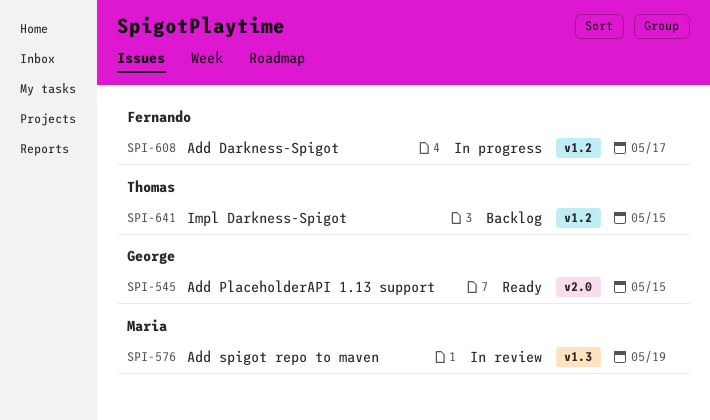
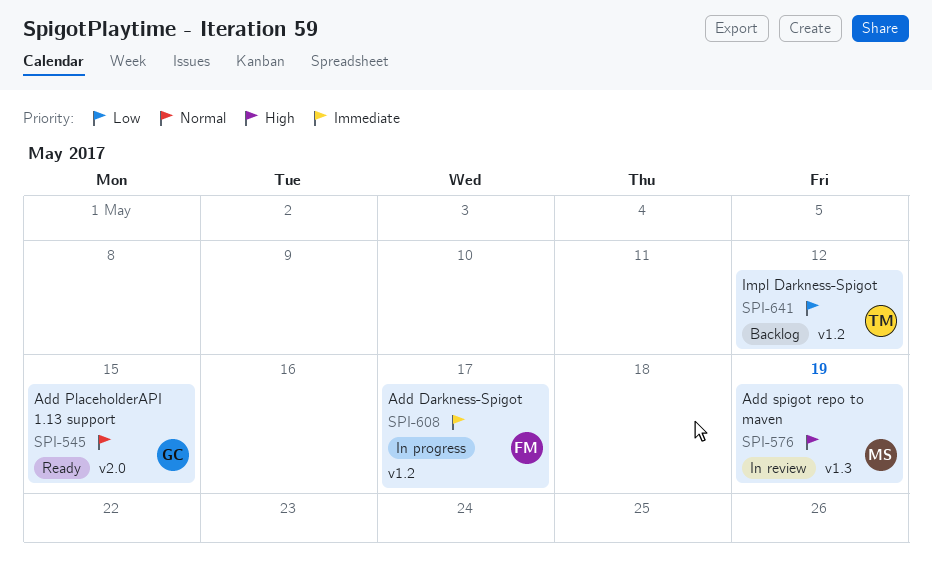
SPI-641, due: May 15 -> May 12

